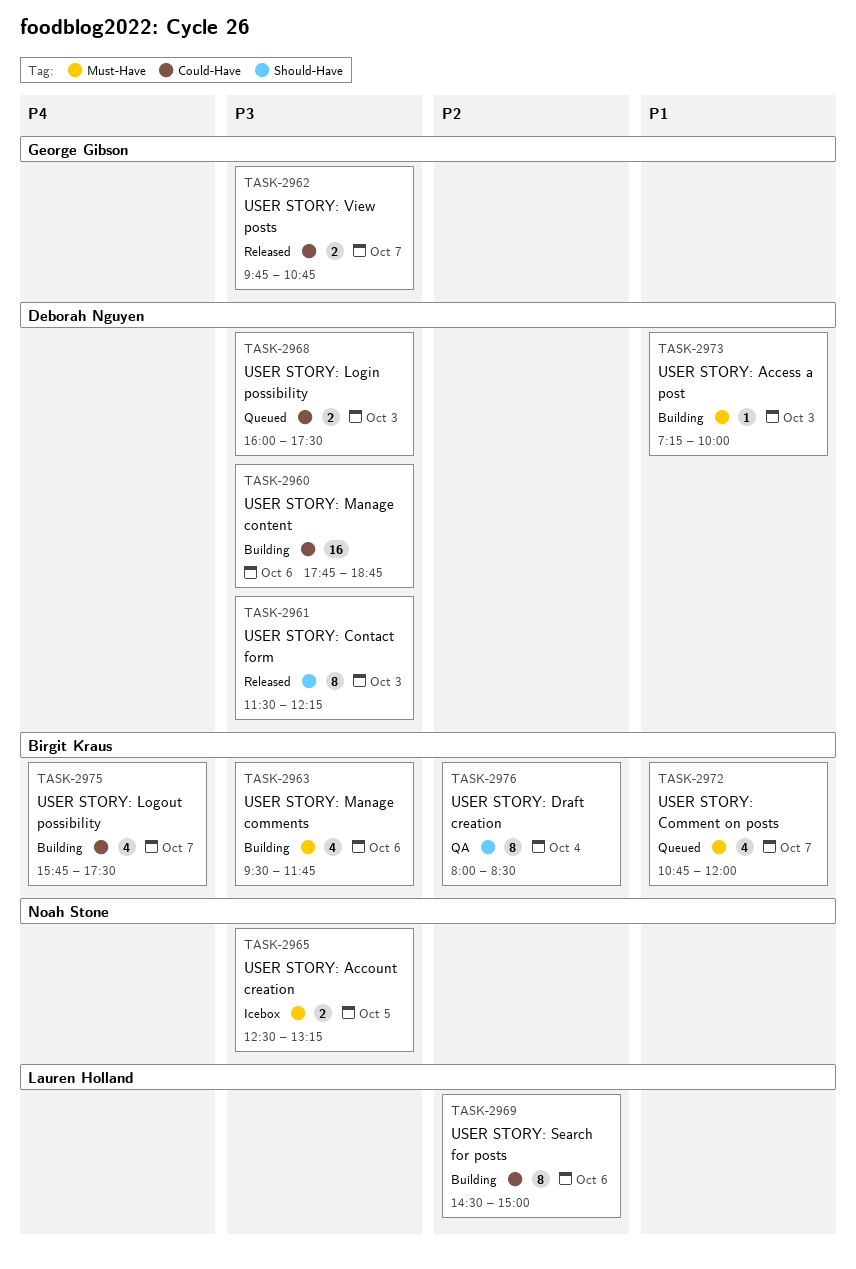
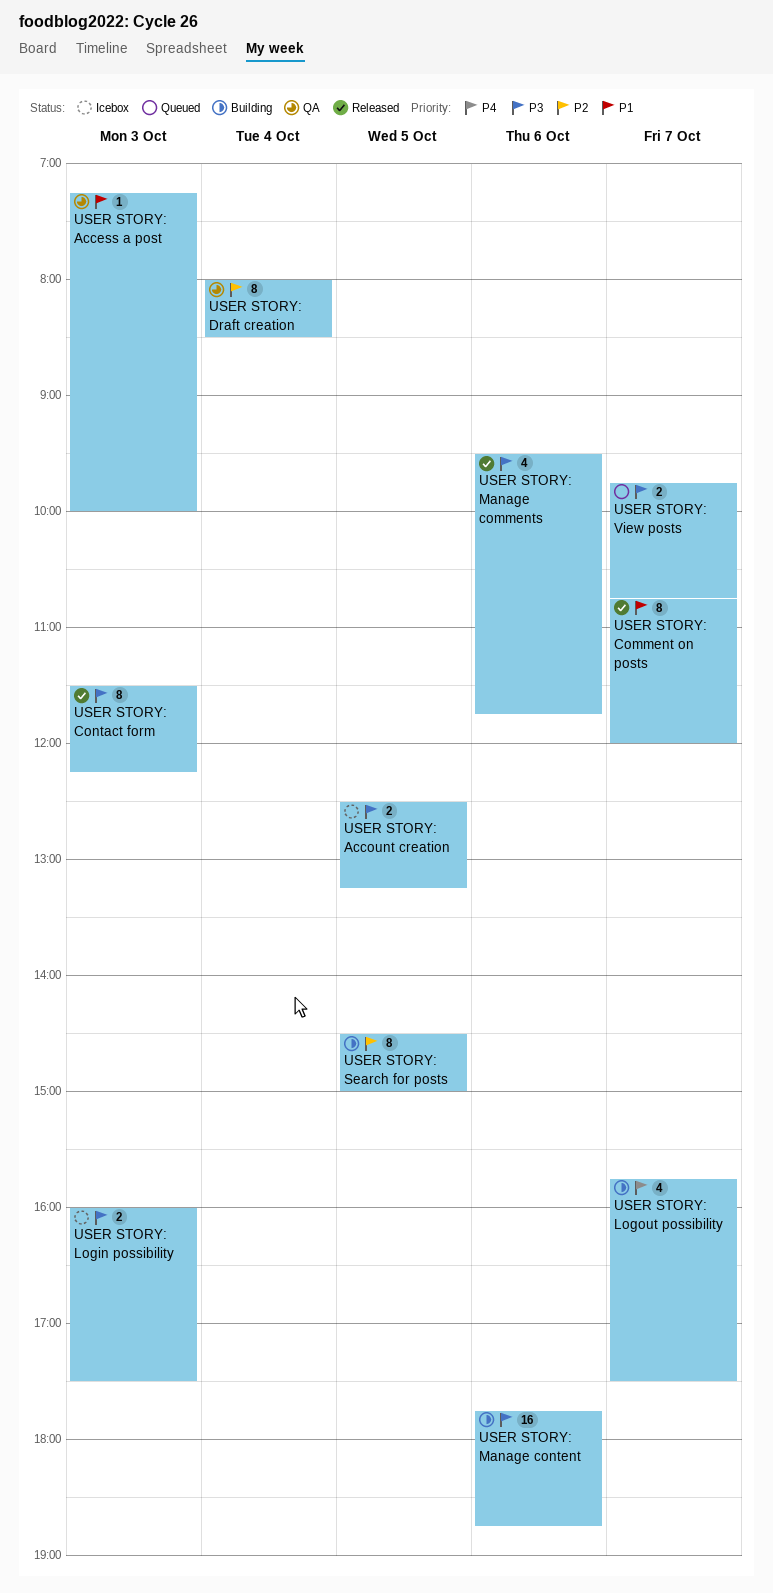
USER STORY: Access a post, status: Building -> QA
USER STORY: Comment on posts, status: Queued -> Released
USER STORY: Comment on posts, estimate: 4 -> 8
USER STORY: Login possibility, status: Queued -> Icebox
USER STORY: Manage comments, status: Building -> Released
USER STORY: Search for posts, day: Oct 6 -> Oct 5
USER STORY: View posts, status: Released -> Queued

